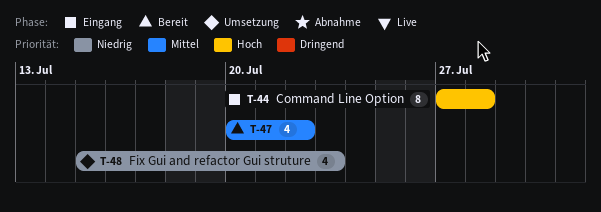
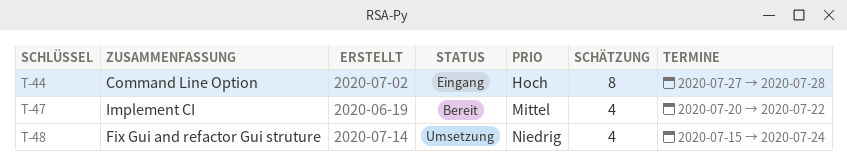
T-48, due: Jul 23 -> Jul 24

